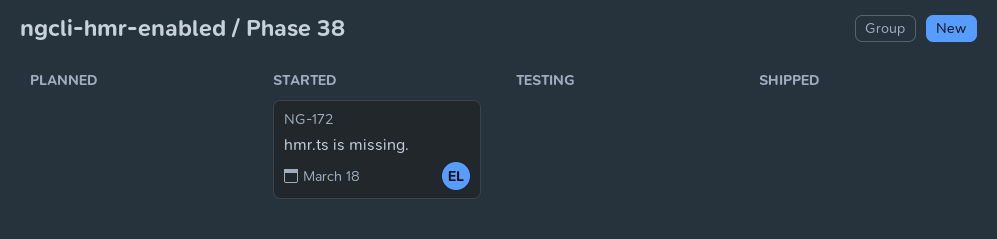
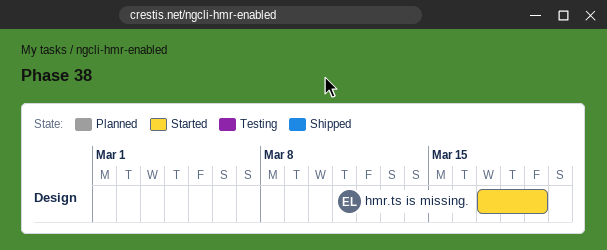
hmr.ts is missing., due: Mar 18 -> Mar 19

